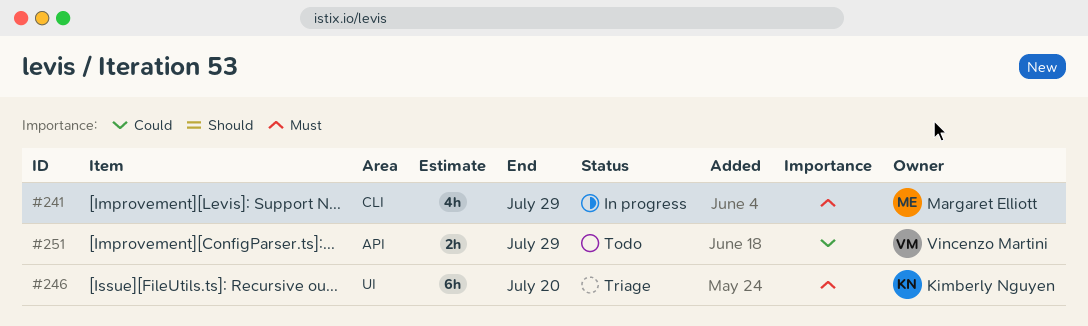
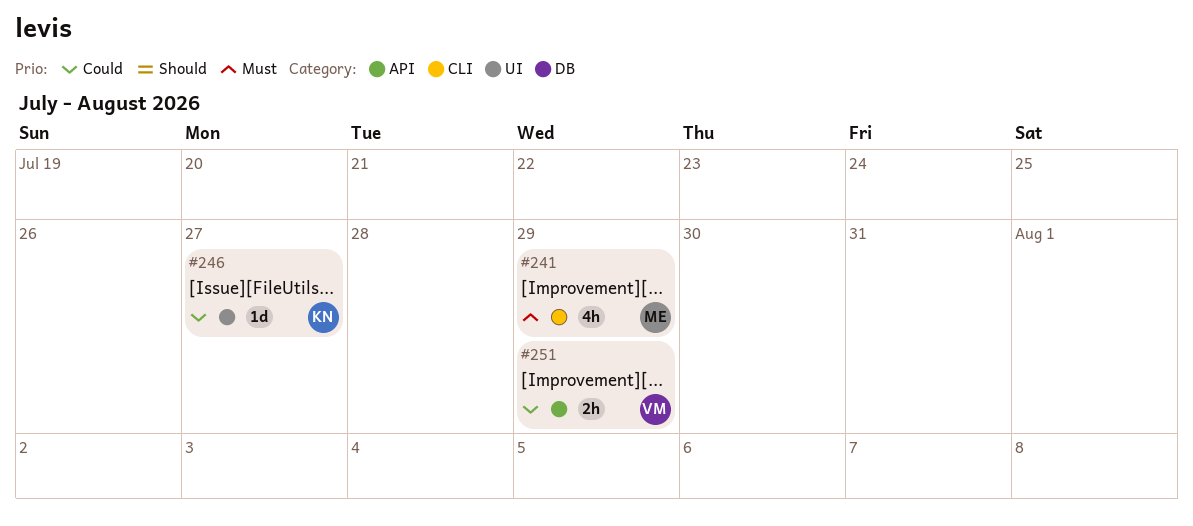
#246, priority: Must -> Could
#246, estimate: 6h -> 1d
#246, due: Jul 20 -> Jul 27

